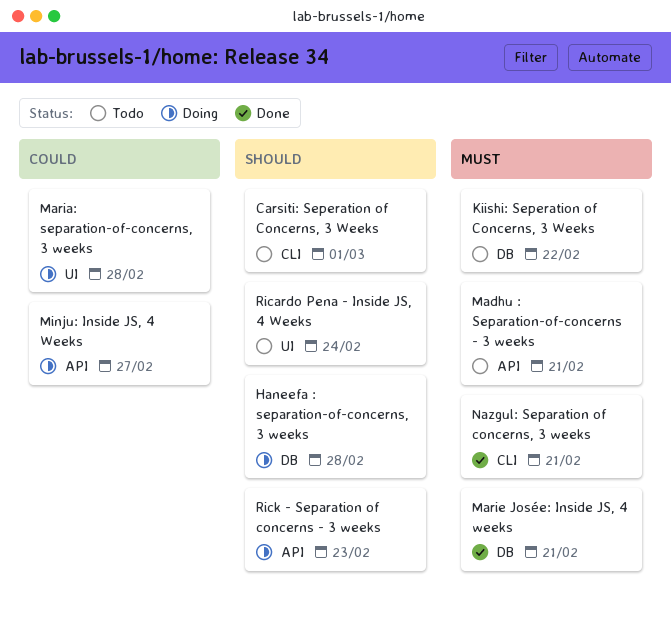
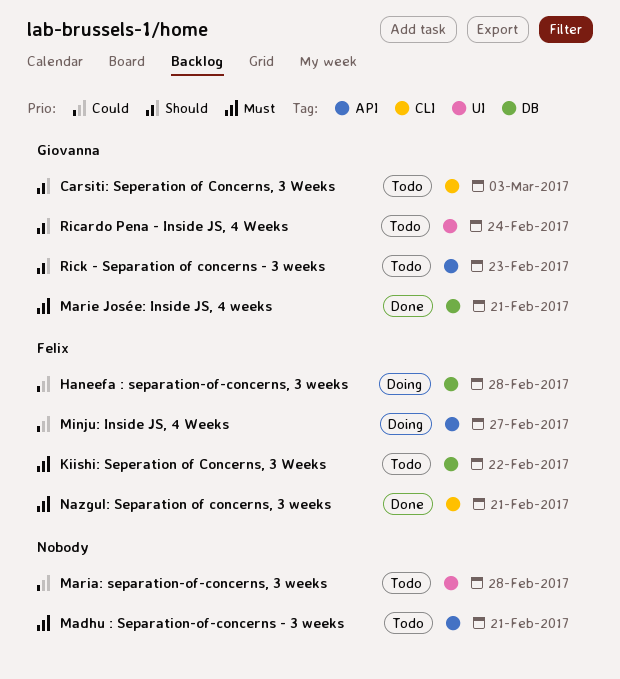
Carsiti: Seperation of Concerns, 3 Weeks, due: Mar 1 -> Mar 3
Haneefa : separation-of-concerns, 3 weeks, priority: Should -> Could
Maria: separation-of-concerns, 3 weeks, status: Doing -> Todo
Rick - Separation of concerns - 3 weeks, status: Doing -> Todo

